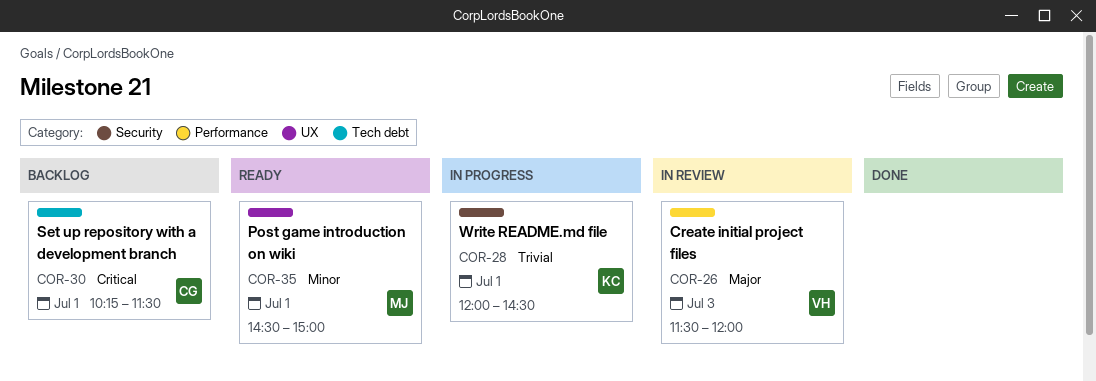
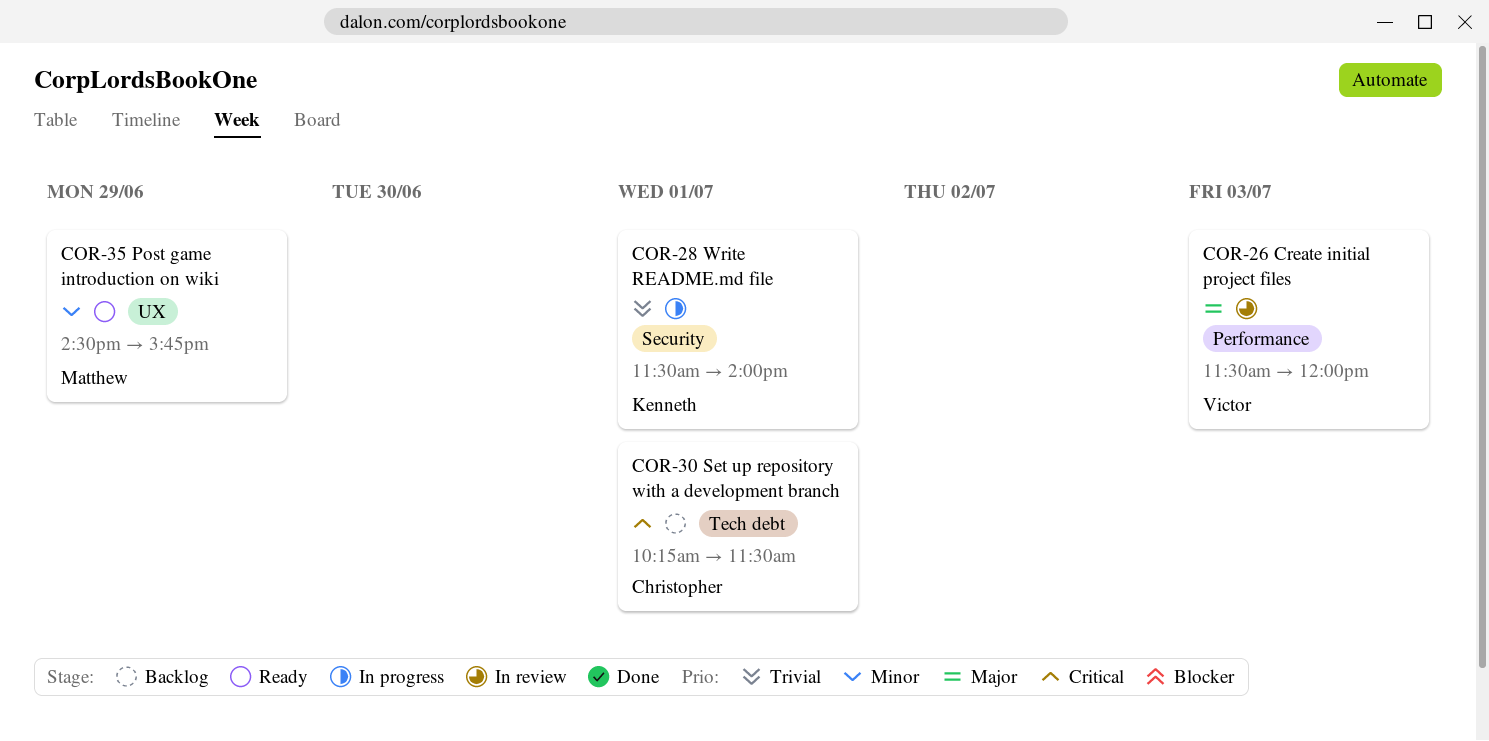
COR-28, begins: 12:00 -> 11:30
COR-28, ends: 14:30 -> 14:00
COR-35, day: Jul 1 -> Jun 29
COR-35, ends: 15:00 -> 15:45

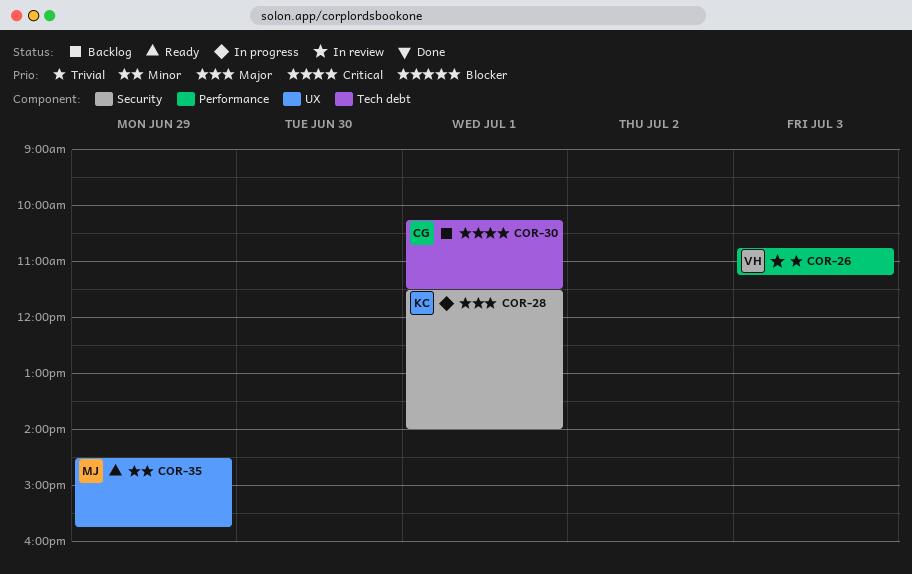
COR-26, priority: Major -> Trivial
COR-26, begins: 11:30 -> 10:45
COR-26, ends: 12:00 -> 11:15
COR-28, priority: Trivial -> Major

